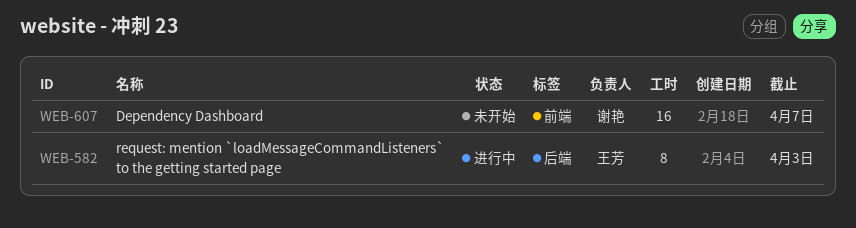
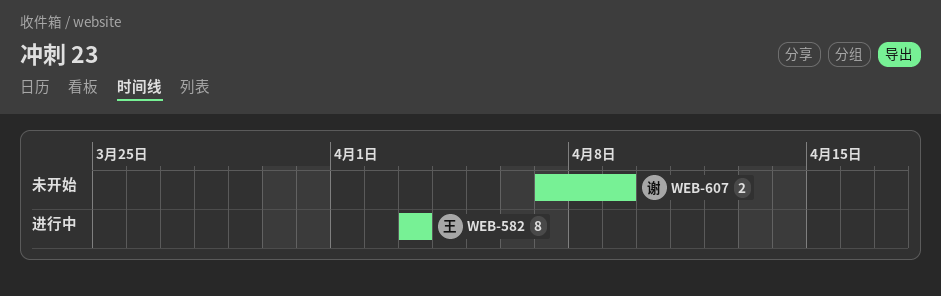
WEB-607, estimate: 16 -> 2
WEB-607, due: Apr 7 -> Apr 9

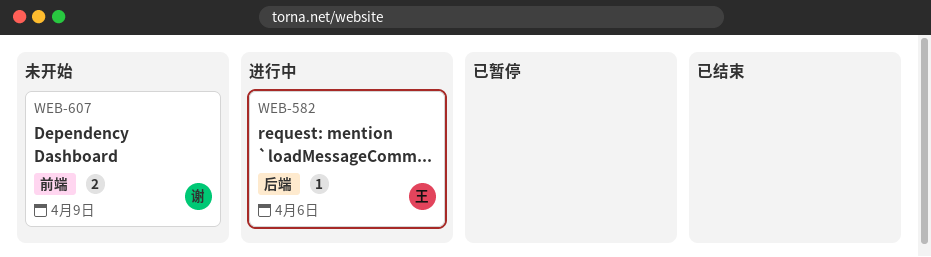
WEB-582, estimate: 8 -> 1
WEB-582, due: Apr 3 -> Apr 6

